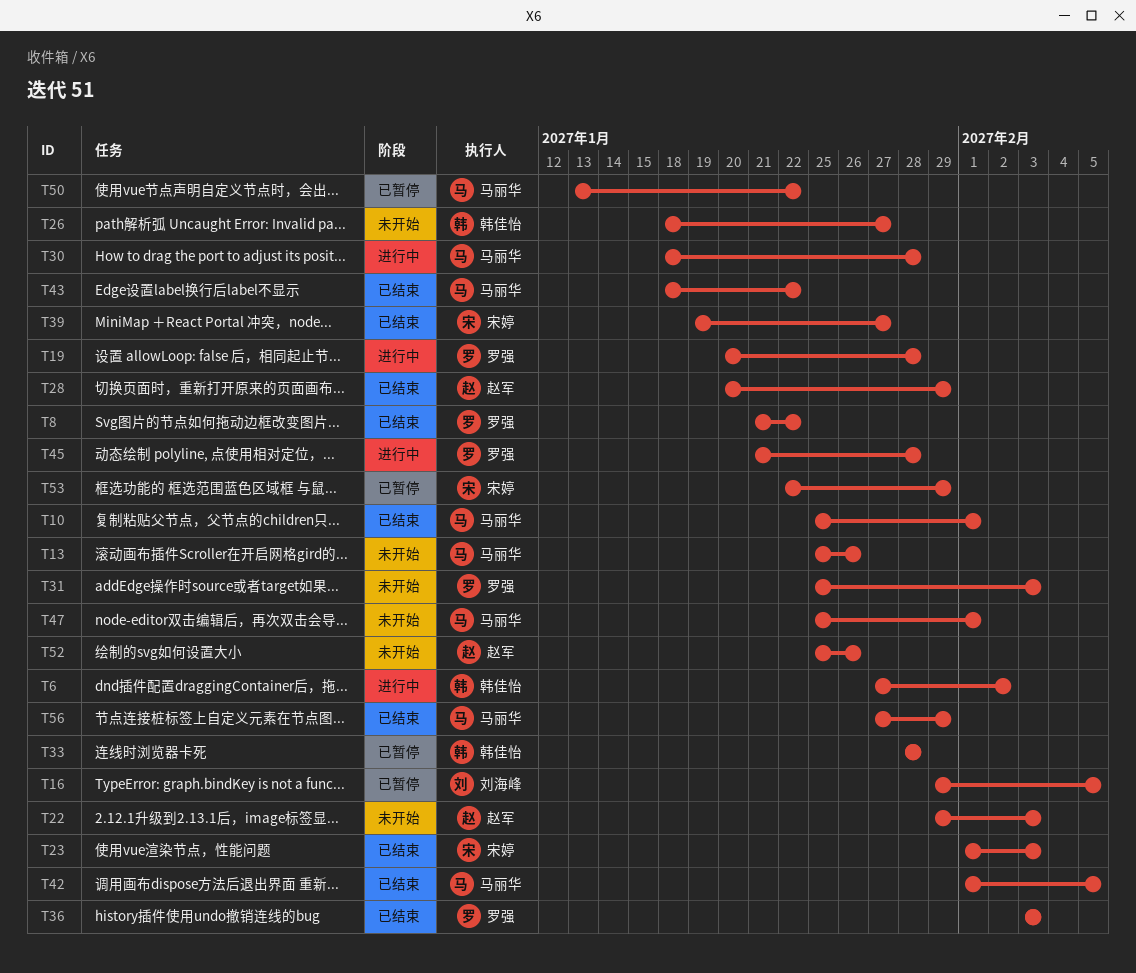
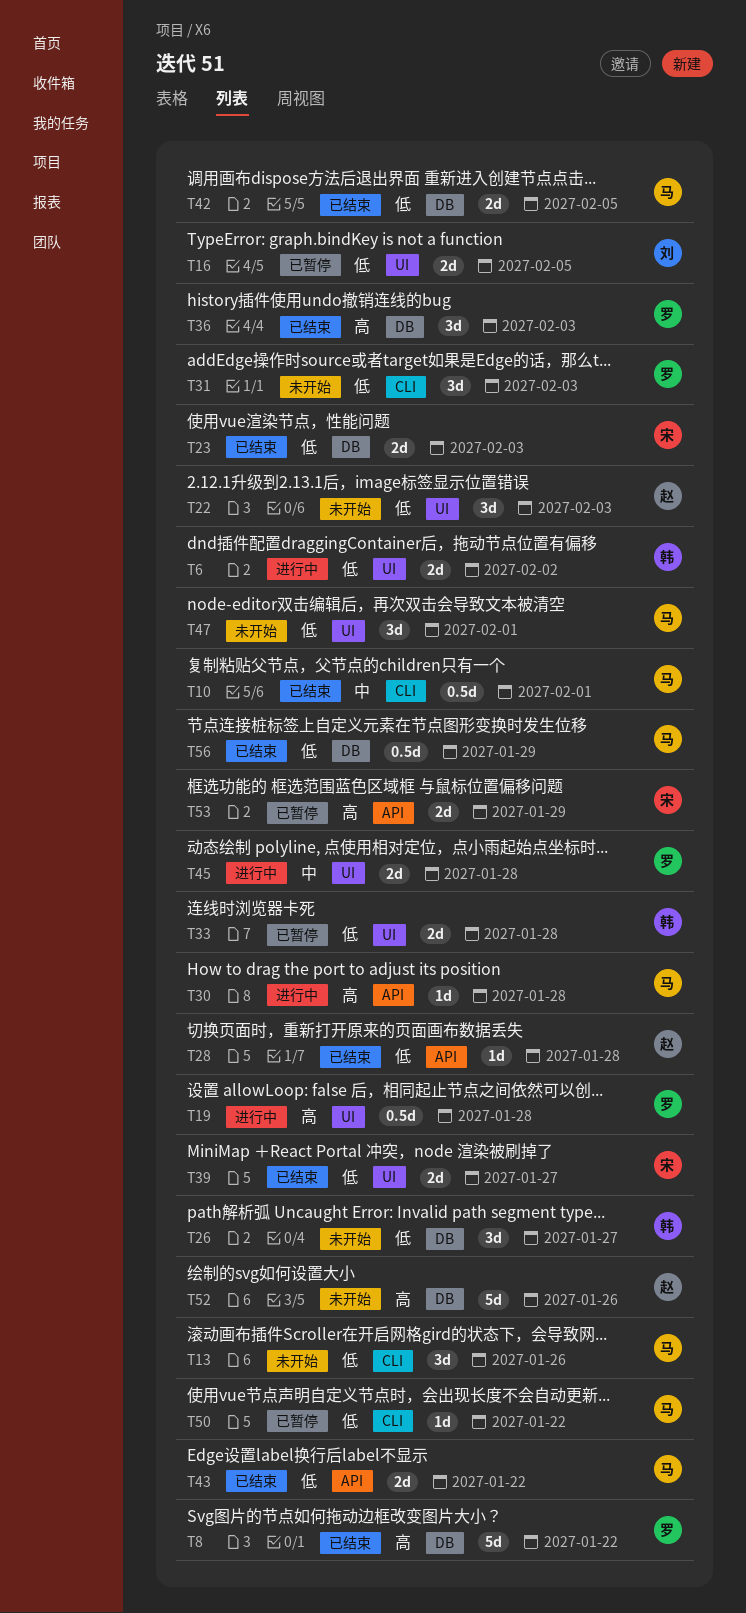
T28, due: Jan 29 -> Jan 28

